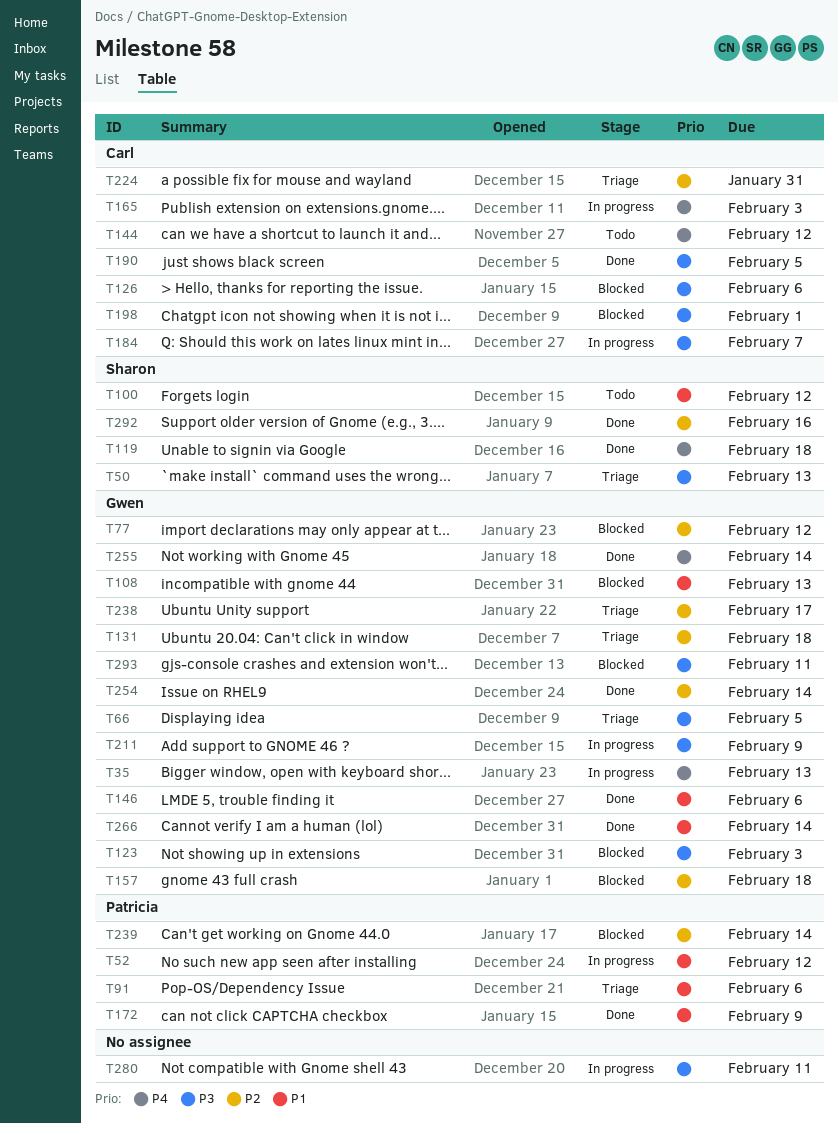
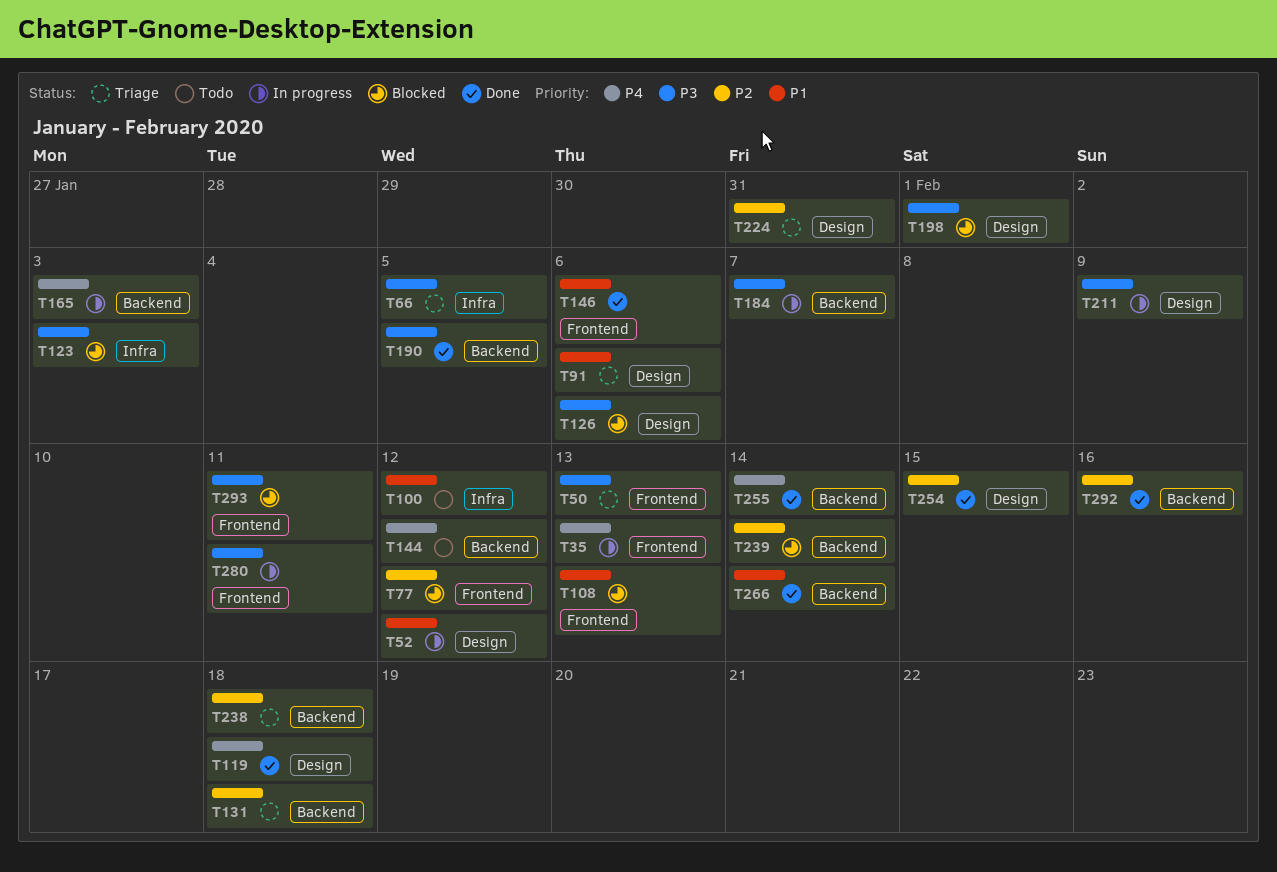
T157: present -> none
T172: present -> none
T238, due: Feb 17 -> Feb 18
T254, due: Feb 14 -> Feb 15

